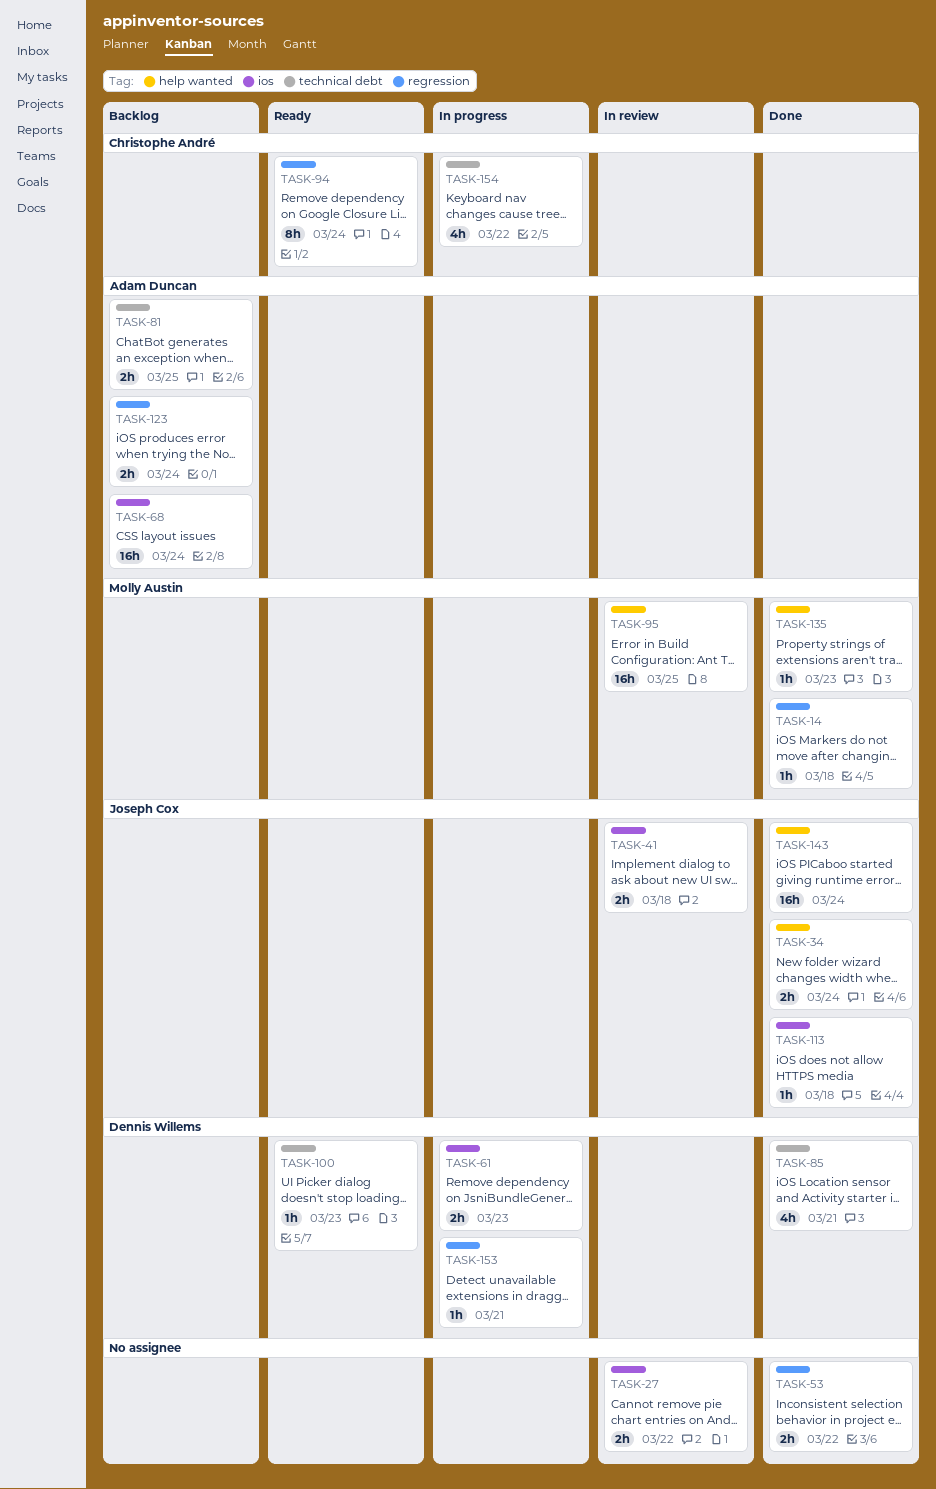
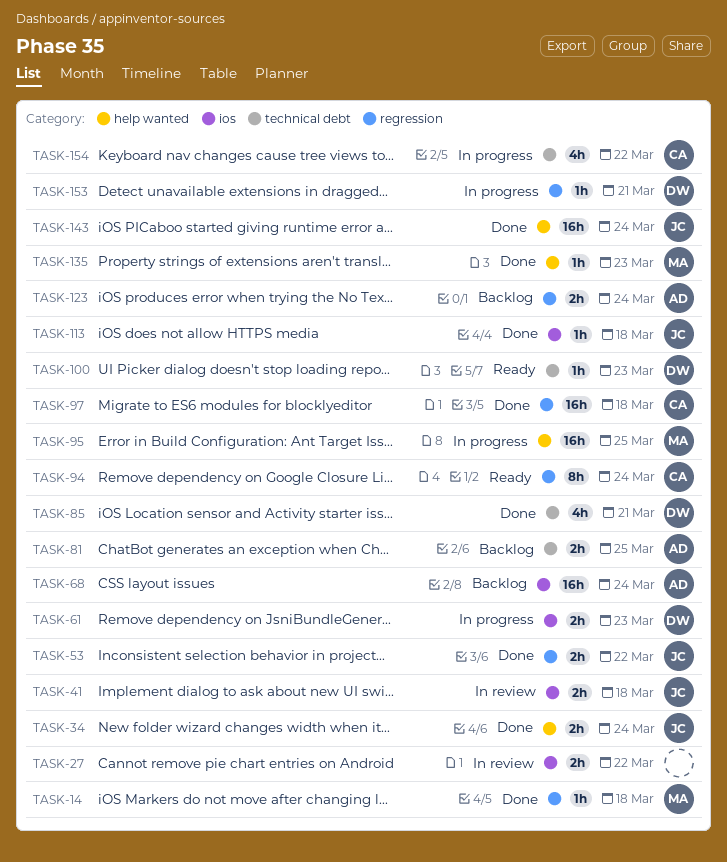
TASK-53, owner: none -> Joseph Cox
TASK-95, status: In review -> In progress
TASK-97: none -> present

